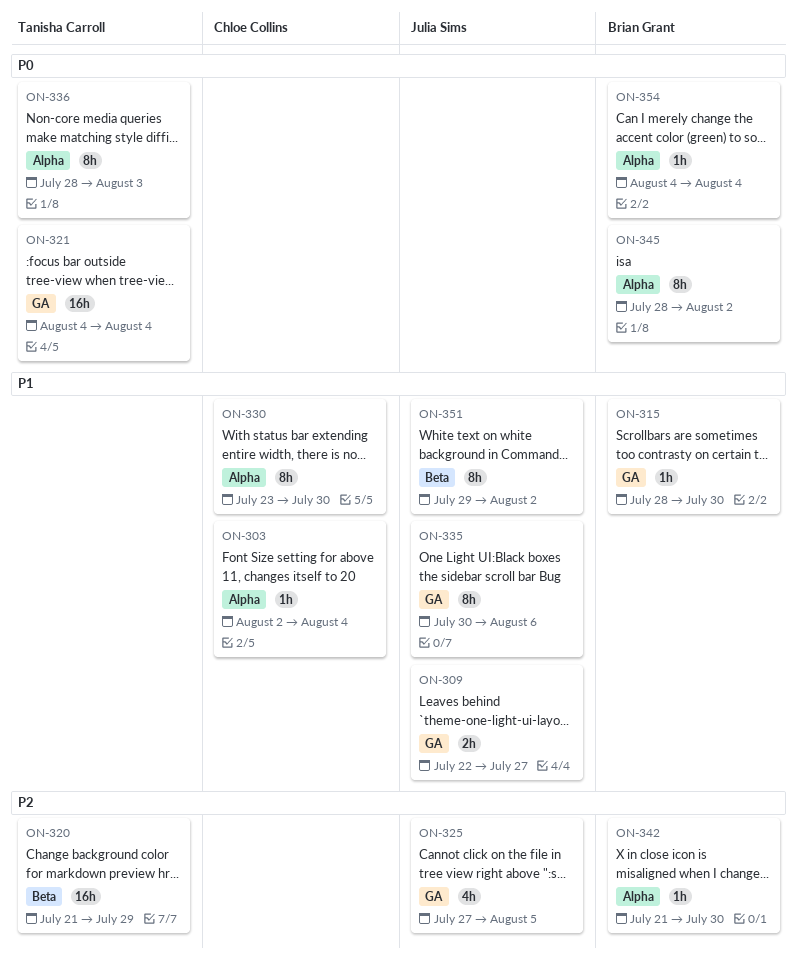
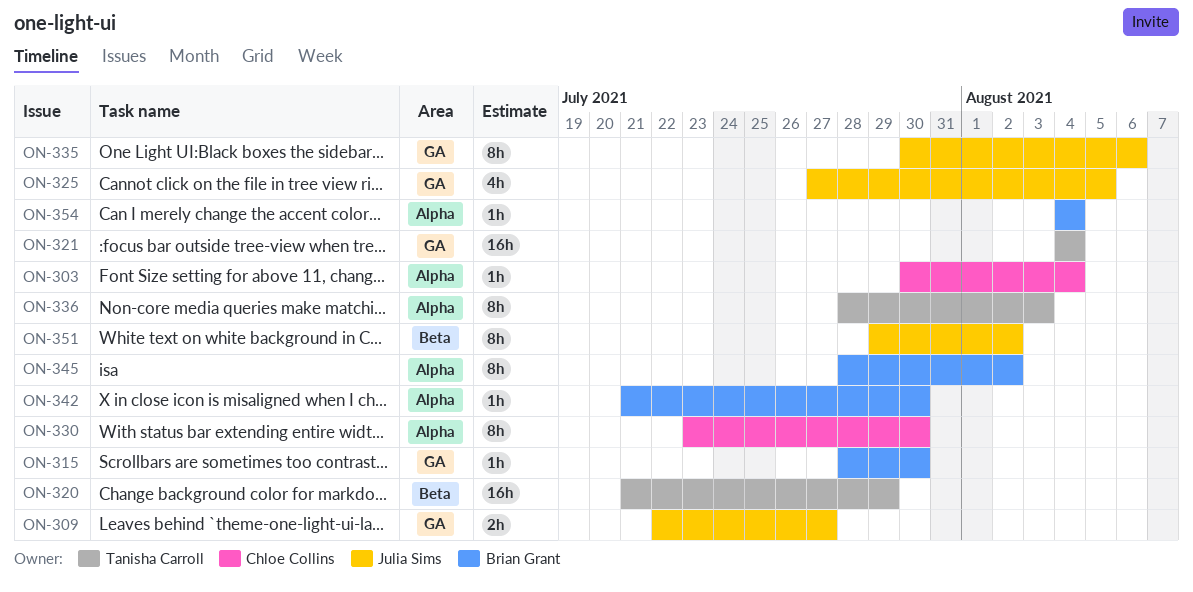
ON-303, start: Aug 2 -> Jul 30

